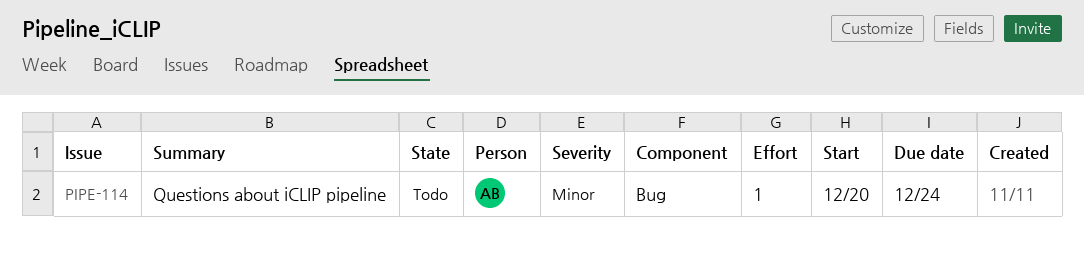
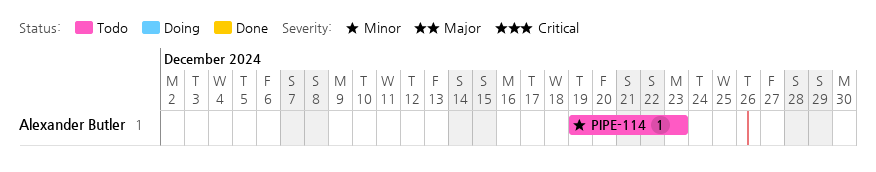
PIPE-114, start: Dec 20 -> Dec 19
PIPE-114, due: Dec 24 -> Dec 23

